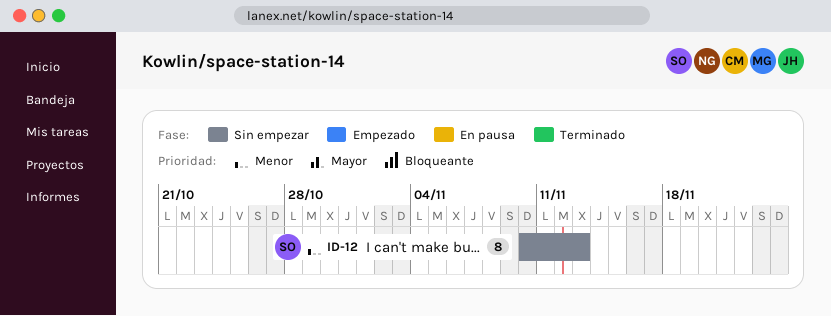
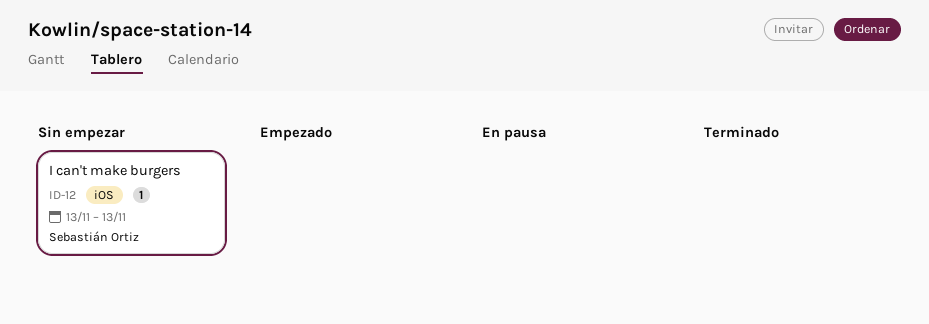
ID-12, estimate: 8 -> 1
ID-12, start: Nov 10 -> Nov 13

